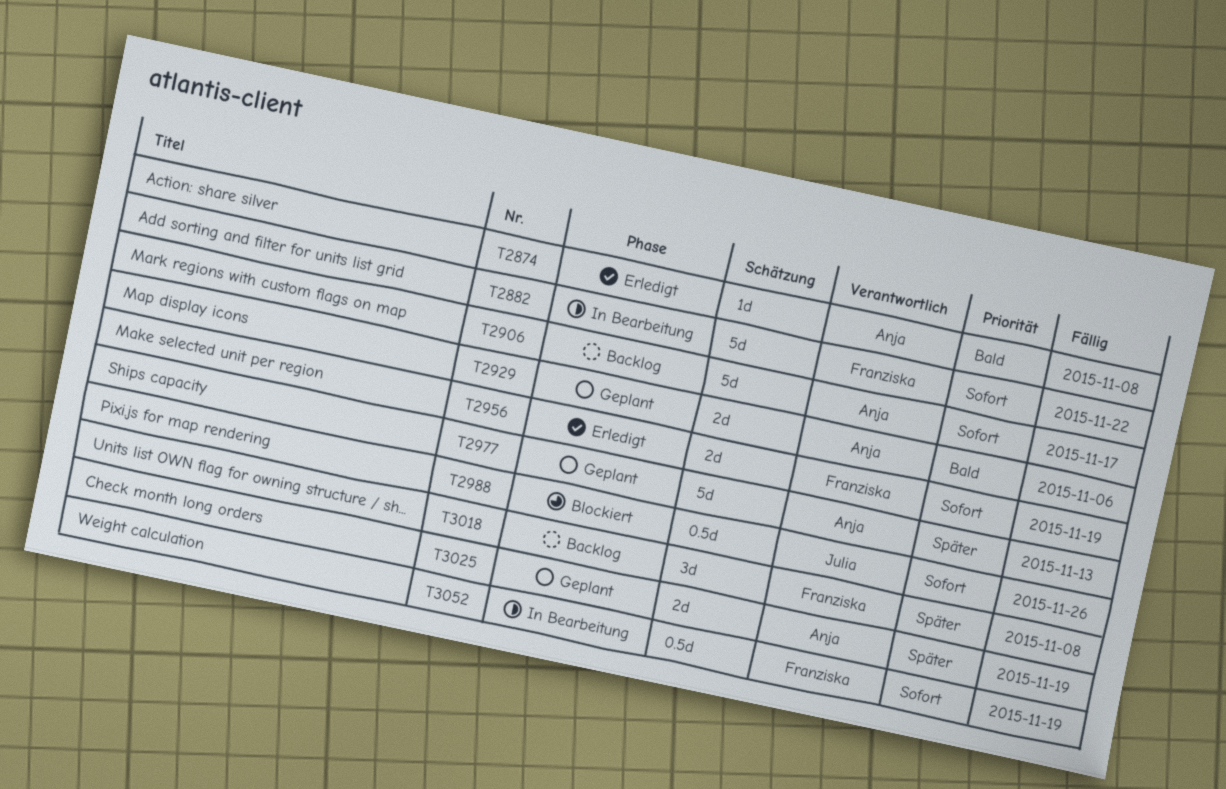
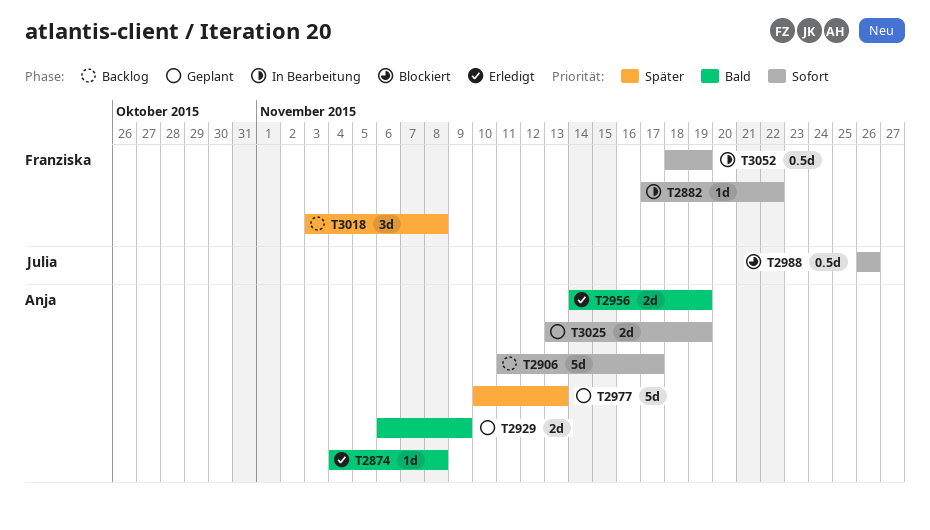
T2882, estimate: 5d -> 1d
T2929, due: Nov 6 -> Nov 9
T2956, owner: Franziska -> Anja
T2956, priority: Sofort -> Bald
T3025, priority: Später -> Sofort

